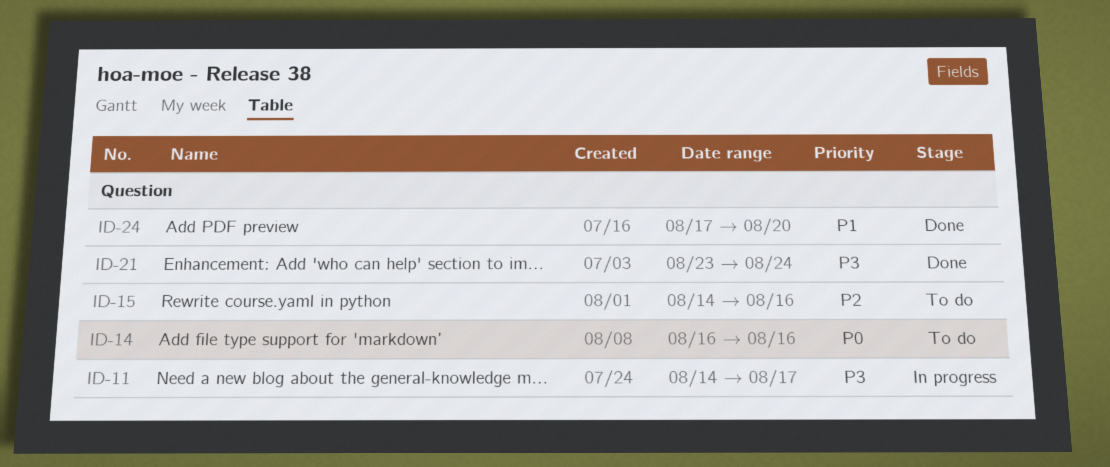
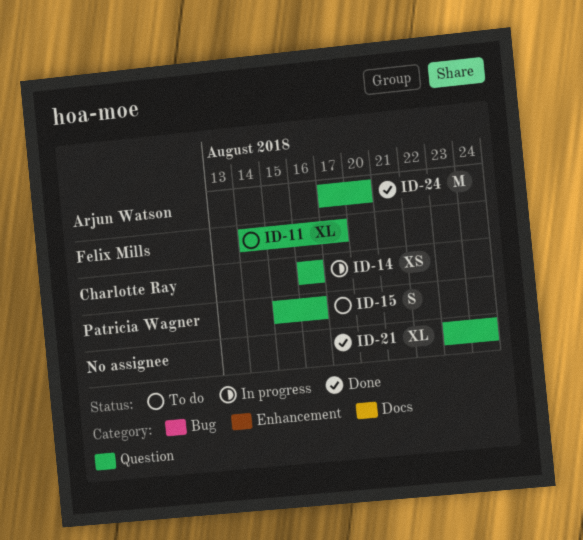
ID-11, status: In progress -> To do
ID-14, status: To do -> In progress
ID-15, start: Aug 14 -> Aug 15

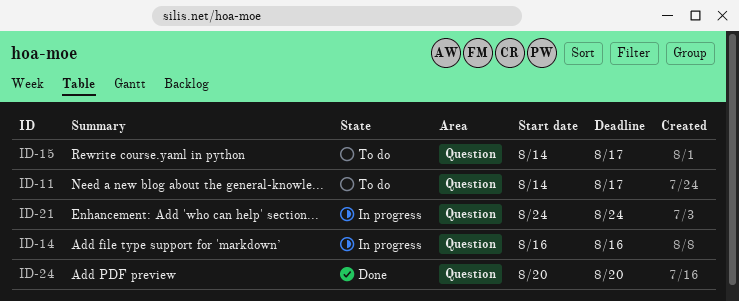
ID-15, start: Aug 15 -> Aug 14
ID-15, due: Aug 16 -> Aug 17
ID-21, status: Done -> In progress
ID-21, start: Aug 23 -> Aug 24
ID-24, start: Aug 17 -> Aug 20

